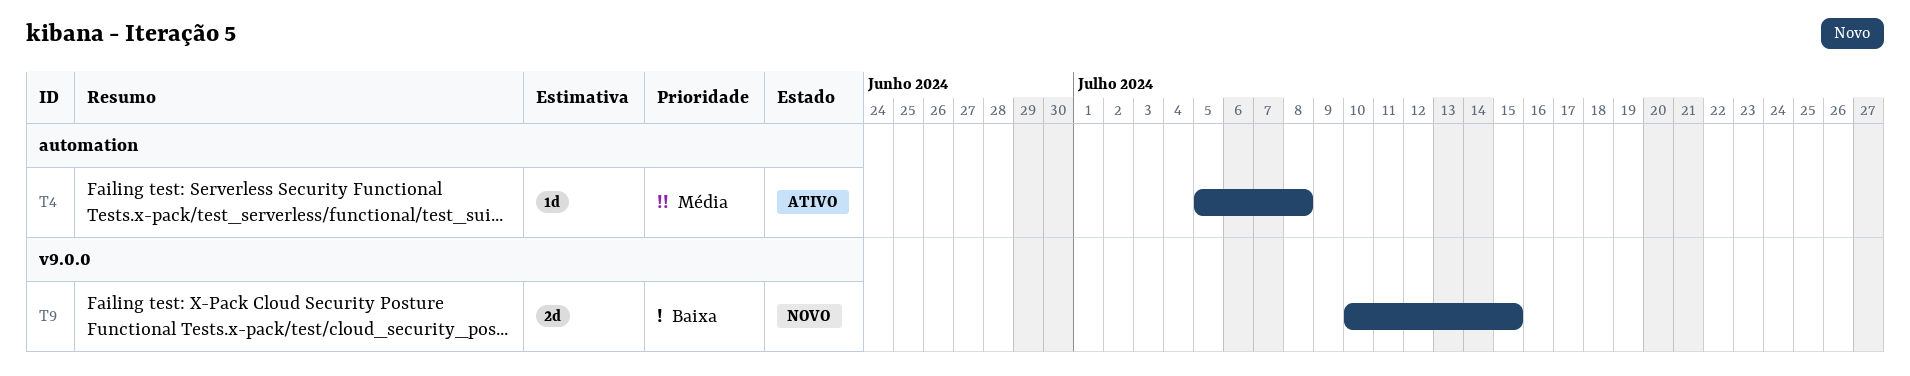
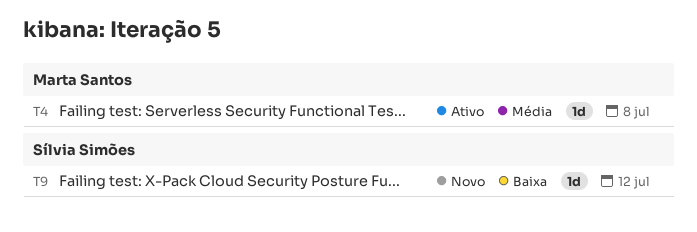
T9, estimate: 2d -> 1d
T9, due: Jul 15 -> Jul 12

